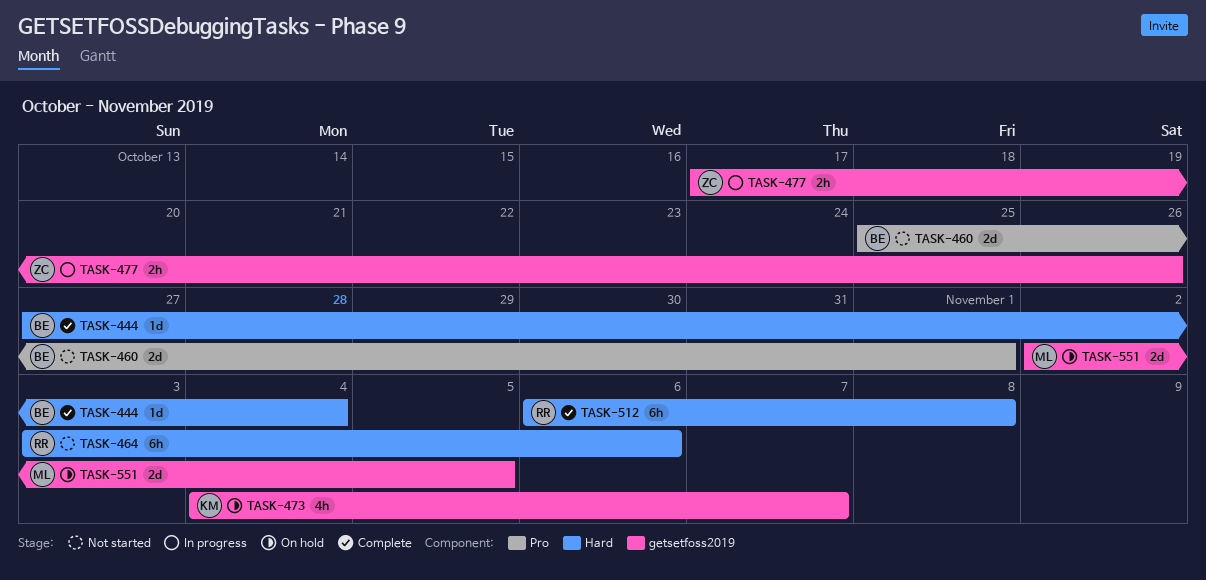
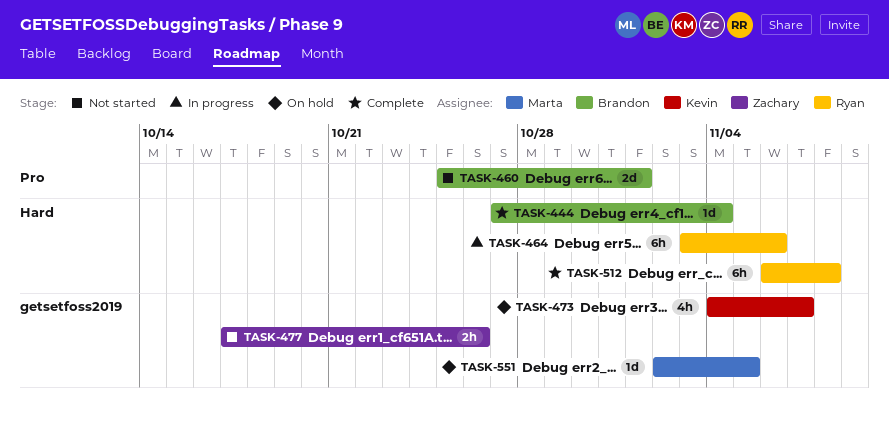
TASK-464, status: Not started -> In progress
TASK-477, status: In progress -> Not started
TASK-551, estimate: 2d -> 1d

